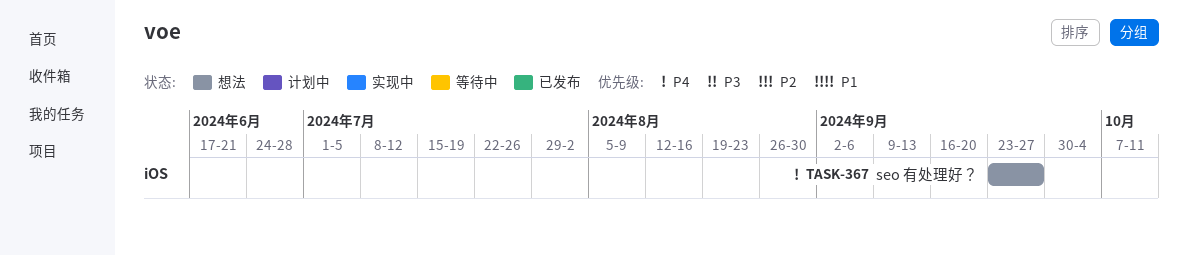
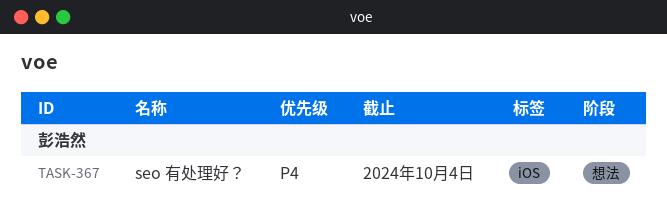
TASK-367, due: Sep 27 -> Oct 4

